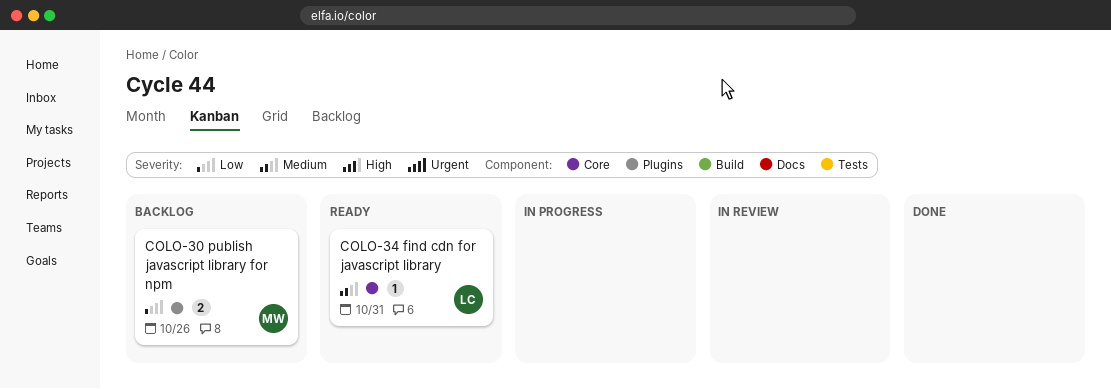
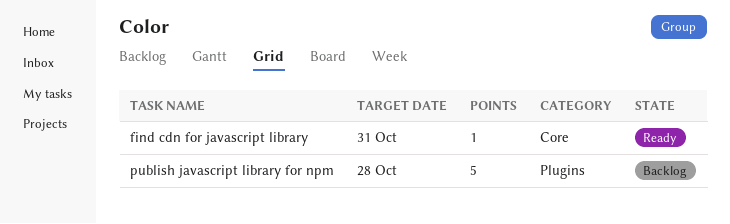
publish javascript library for npm, estimate: 2 -> 5
publish javascript library for npm, due: Oct 26 -> Oct 28

